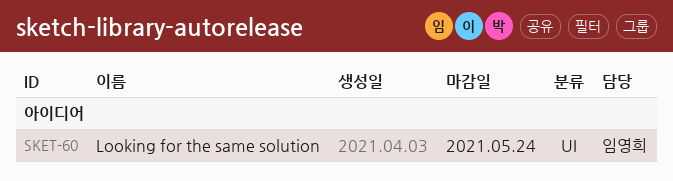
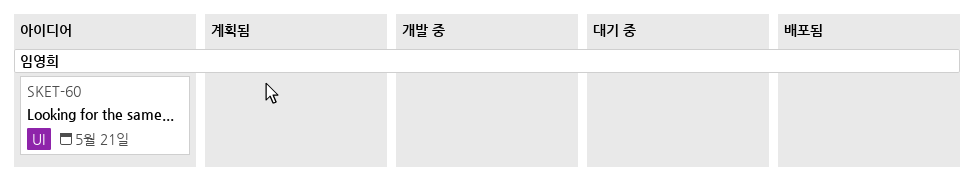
SKET-60, due: May 24 -> May 21

